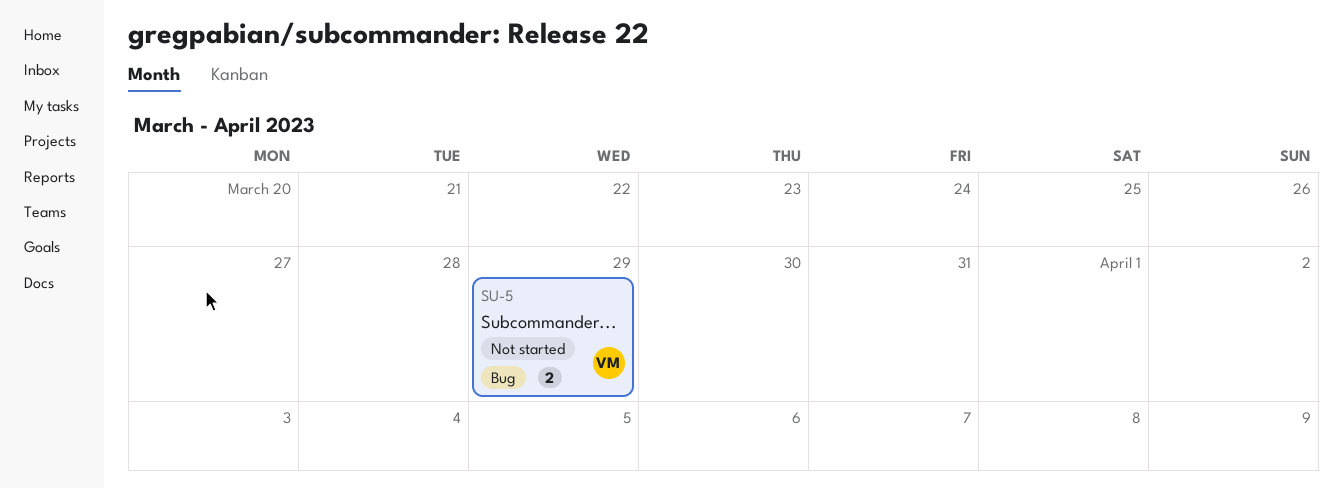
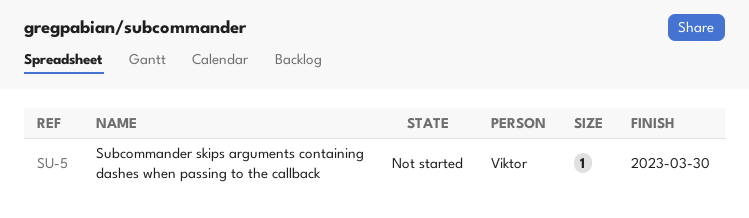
SU-5, estimate: 2 -> 1
SU-5, due: Mar 29 -> Mar 30

